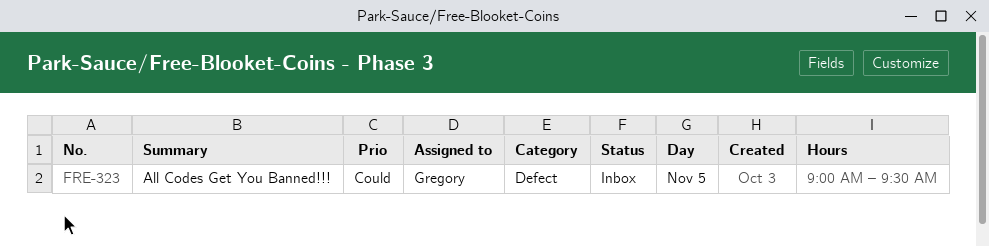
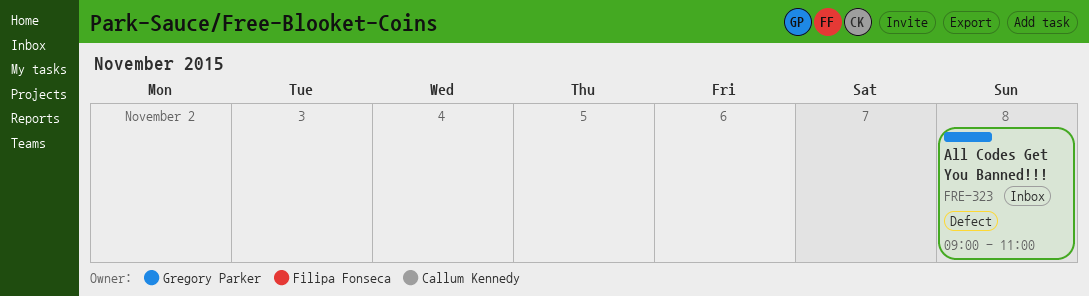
FRE-323, day: Nov 5 -> Nov 8
FRE-323, ends: 09:30 -> 11:00

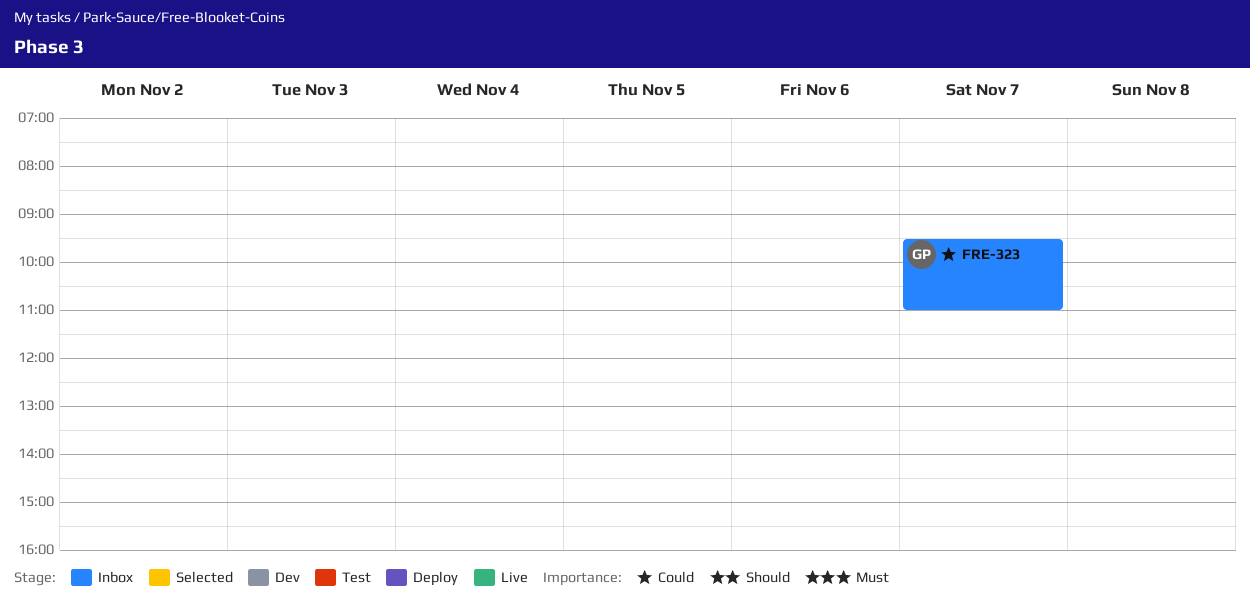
FRE-323, day: Nov 8 -> Nov 7
FRE-323, begins: 09:00 -> 09:30

